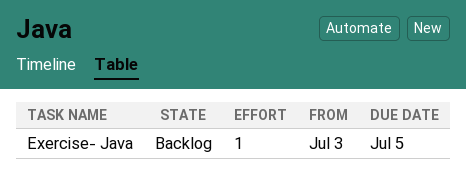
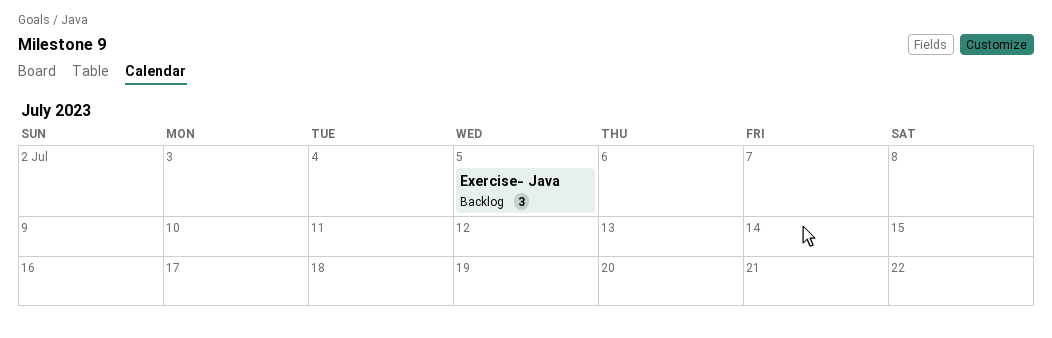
Exercise- Java, estimate: 1 -> 3

